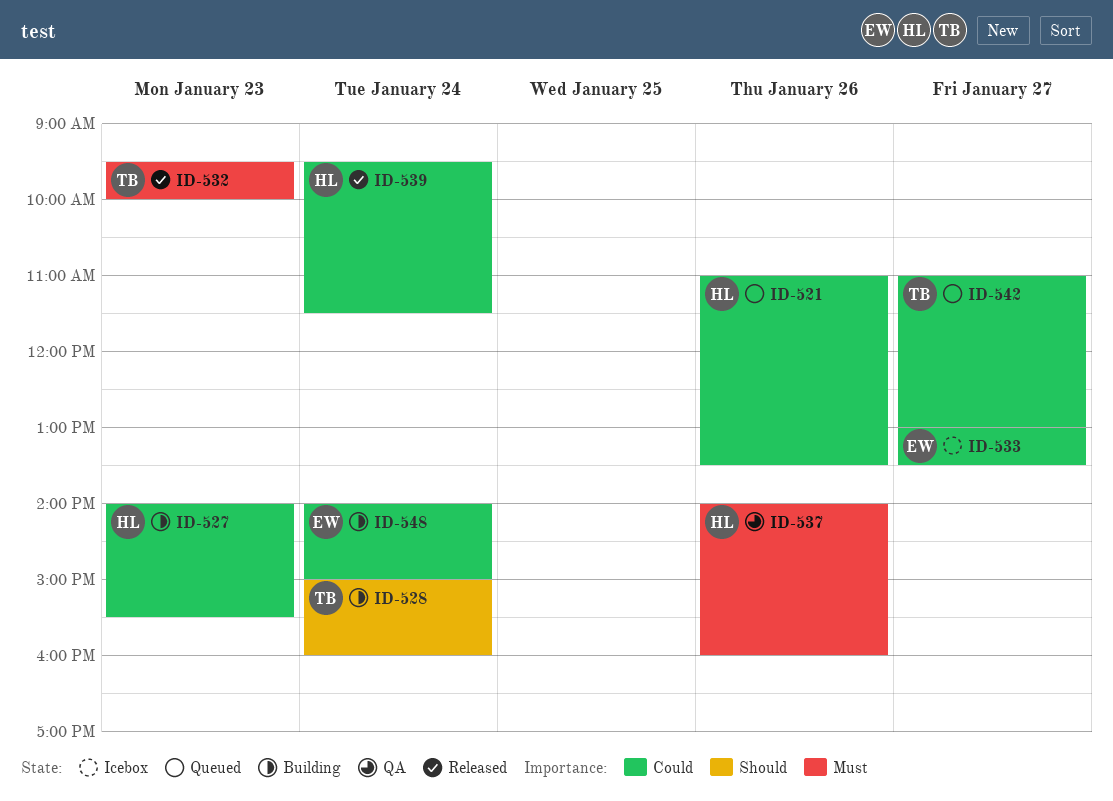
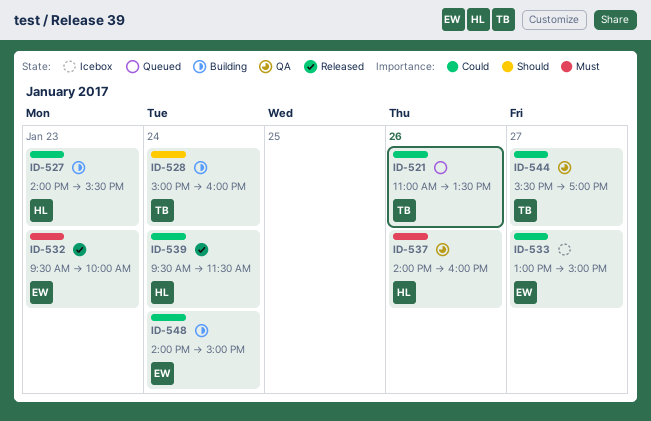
ID-521, owner: HL -> TB
ID-532, owner: TB -> EW
ID-533, ends: 13:30 -> 15:00
ID-542: present -> none
ID-544: none -> present

